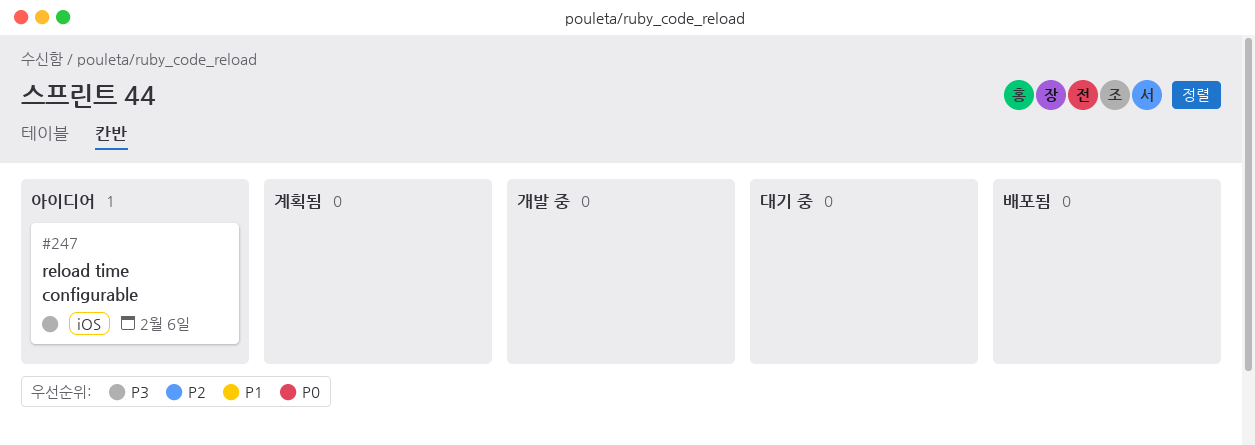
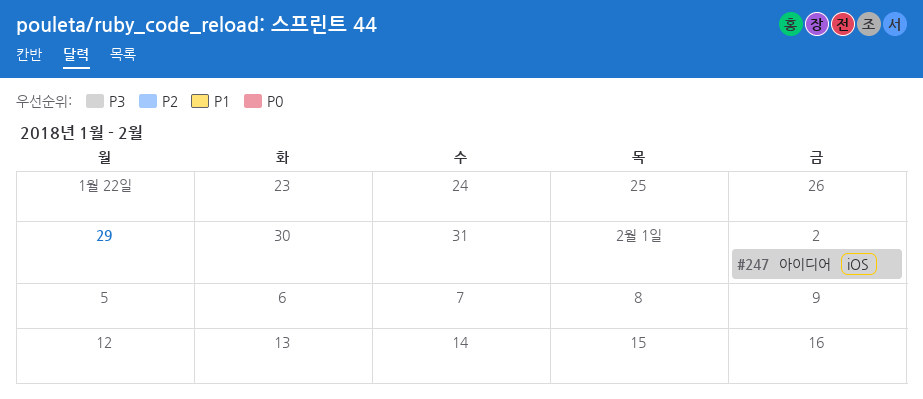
#247, due: Feb 6 -> Feb 2

